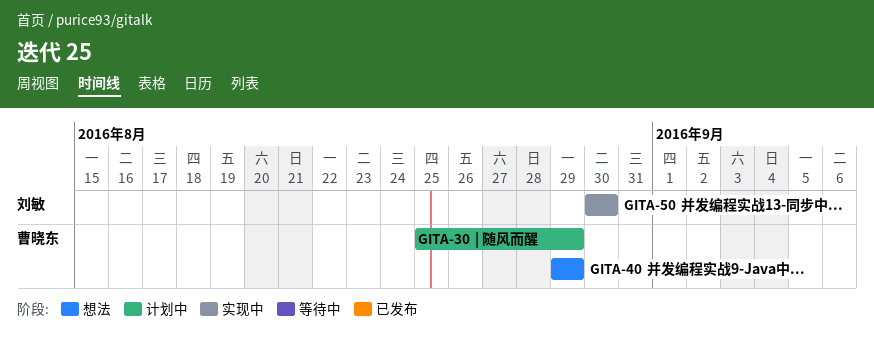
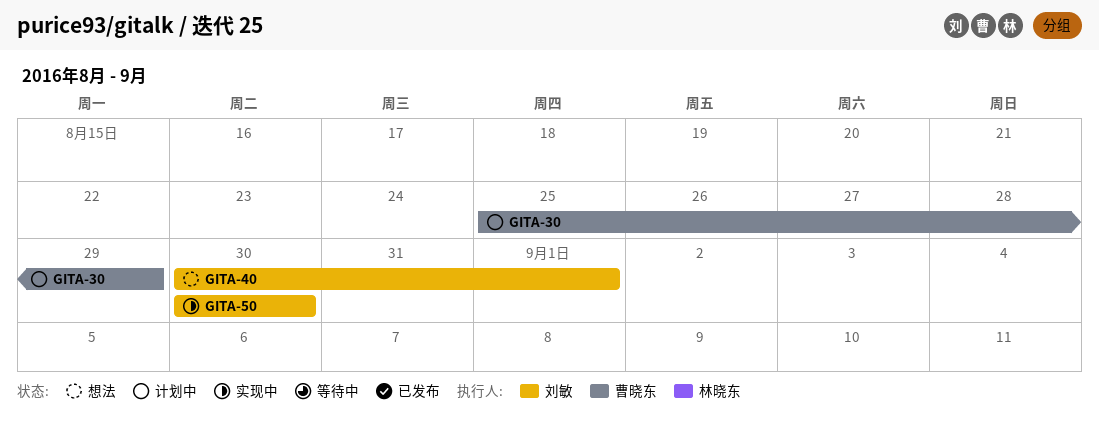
GITA-40, owner: 曹晓东 -> 刘敏
GITA-40, start: Aug 29 -> Aug 30
GITA-40, due: Aug 29 -> Sep 1

